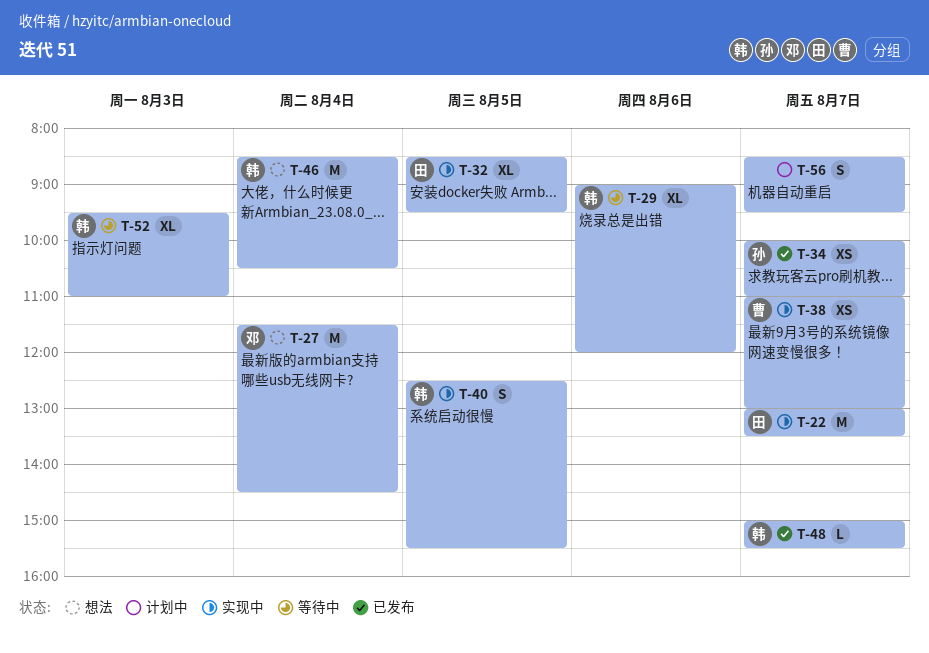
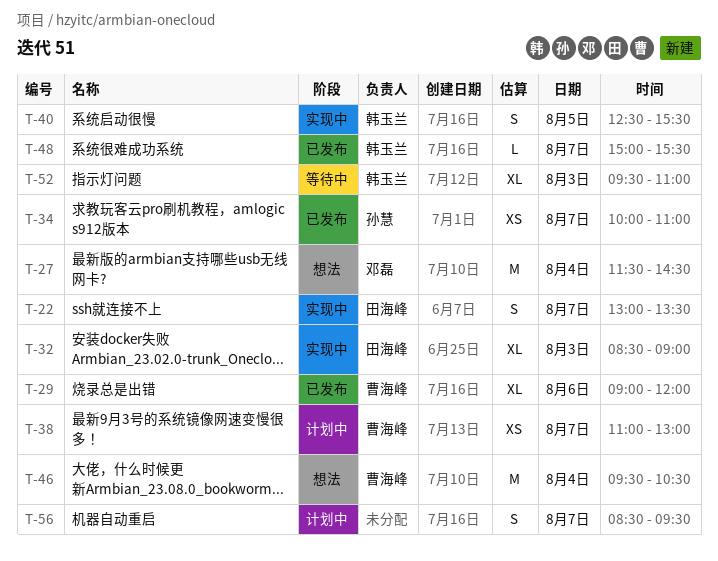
T-22, estimate: M -> S
T-29, status: 等待中 -> 已发布
T-29, owner: 韩玉兰 -> 曹海峰
T-32, day: Aug 5 -> Aug 3
T-32, ends: 09:30 -> 09:00
T-38, status: 实现中 -> 计划中
T-46, owner: 韩玉兰 -> 曹海峰
T-46, begins: 08:30 -> 09:30

